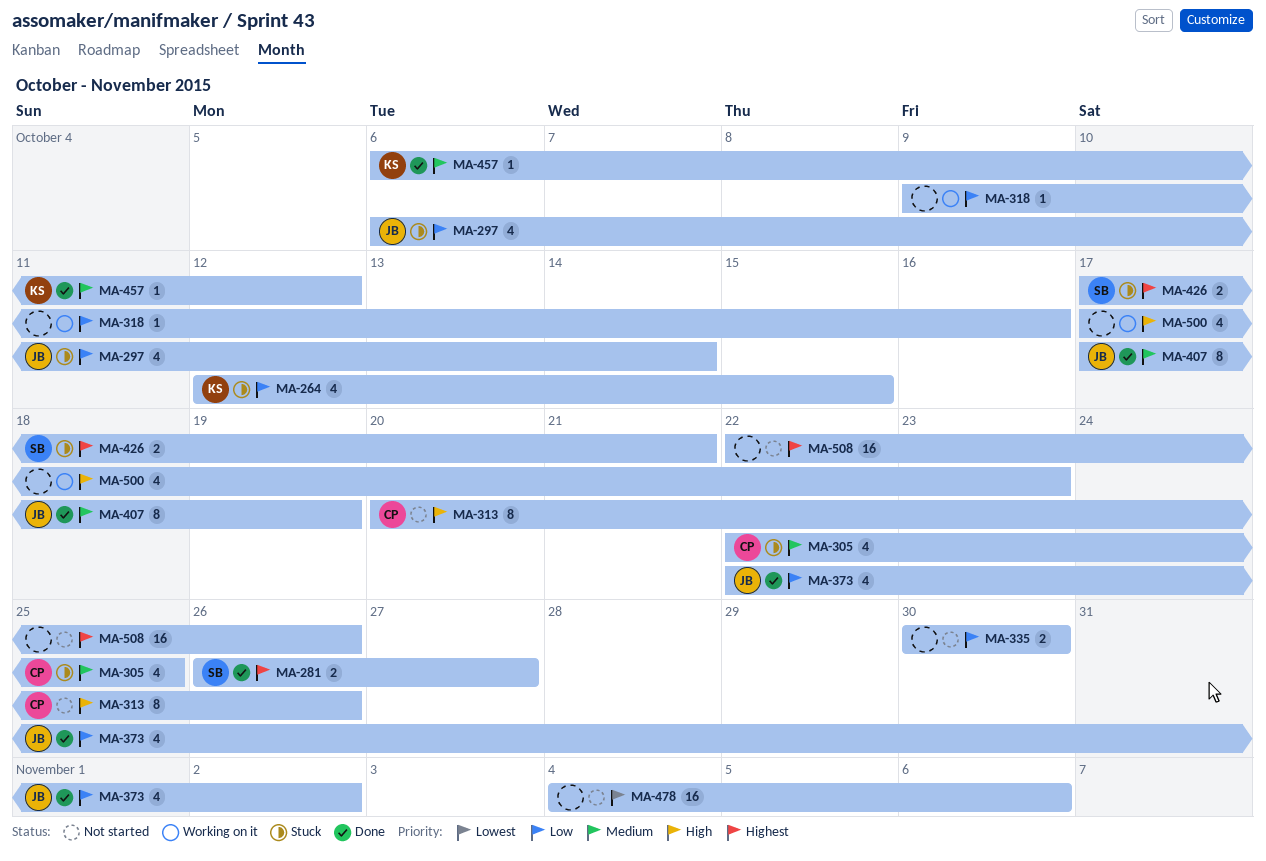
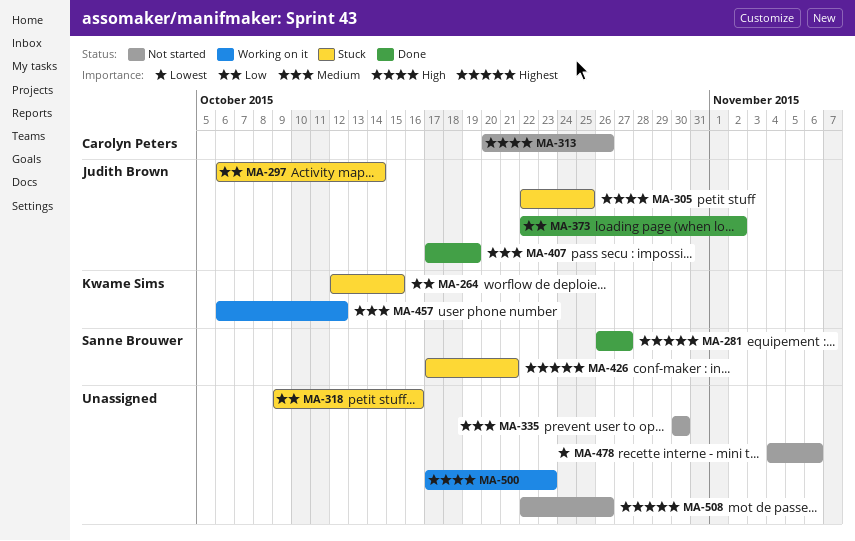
MA-305, owner: Carolyn Peters -> Judith Brown
MA-305, priority: Medium -> High
MA-318, status: Working on it -> Stuck
MA-335, priority: Low -> Medium
MA-457, status: Done -> Working on it

